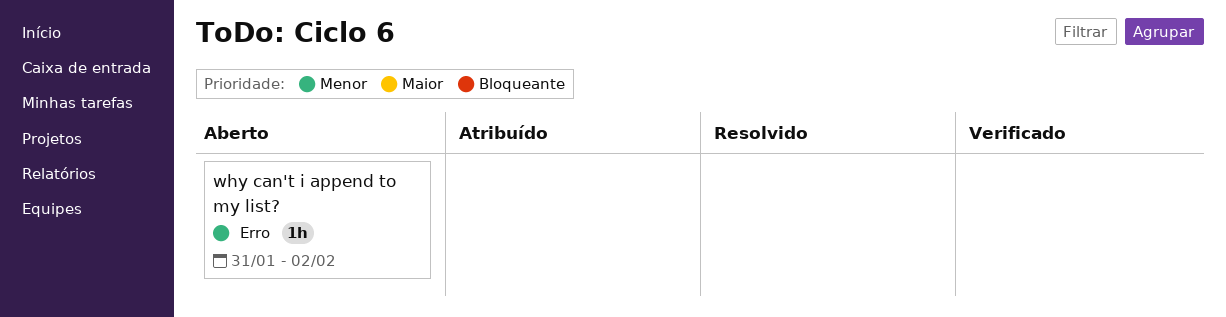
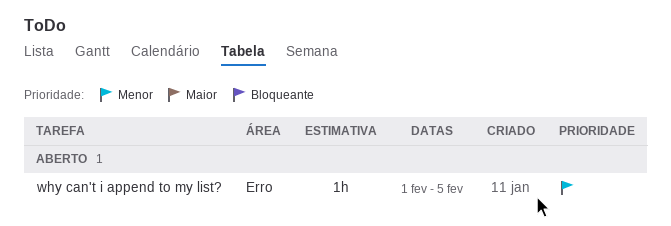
why can't i append to my list?, start: Jan 31 -> Feb 1
why can't i append to my list?, due: Feb 2 -> Feb 5

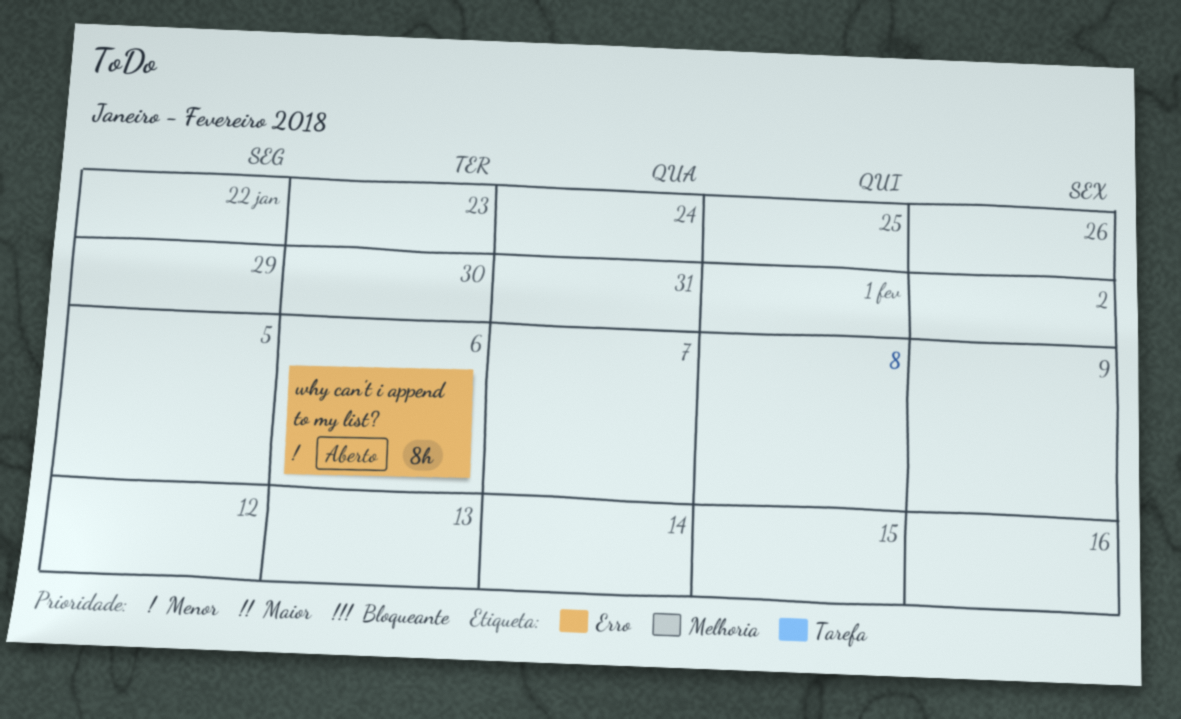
why can't i append to my list?, estimate: 1h -> 8h
why can't i append to my list?, due: Feb 5 -> Feb 6

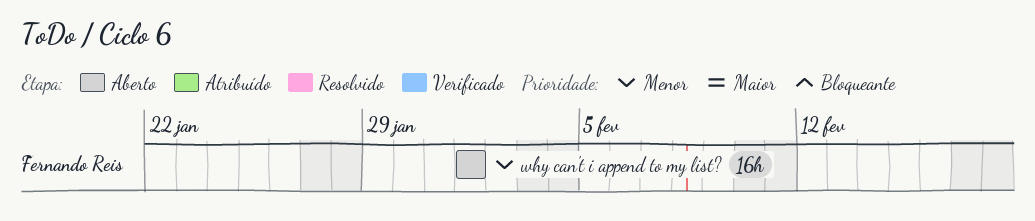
why can't i append to my list?, estimate: 8h -> 16h
why can't i append to my list?, due: Feb 6 -> Feb 1

